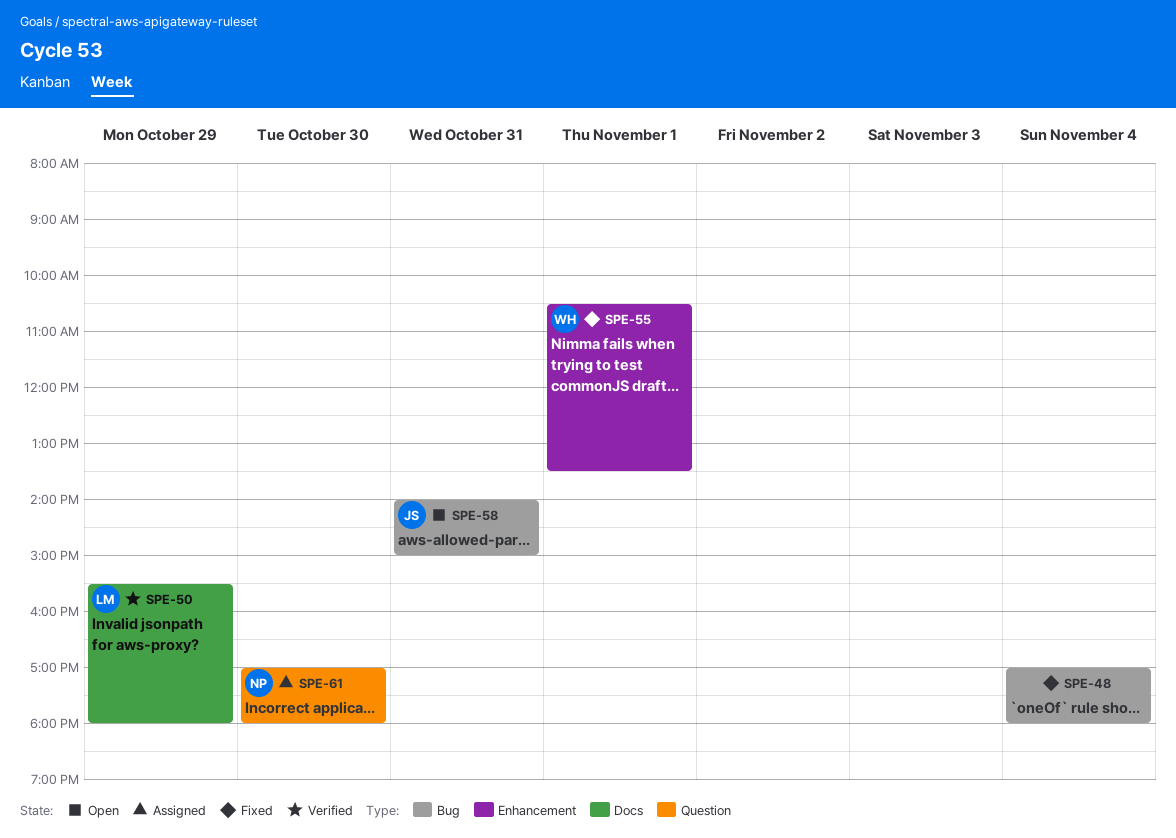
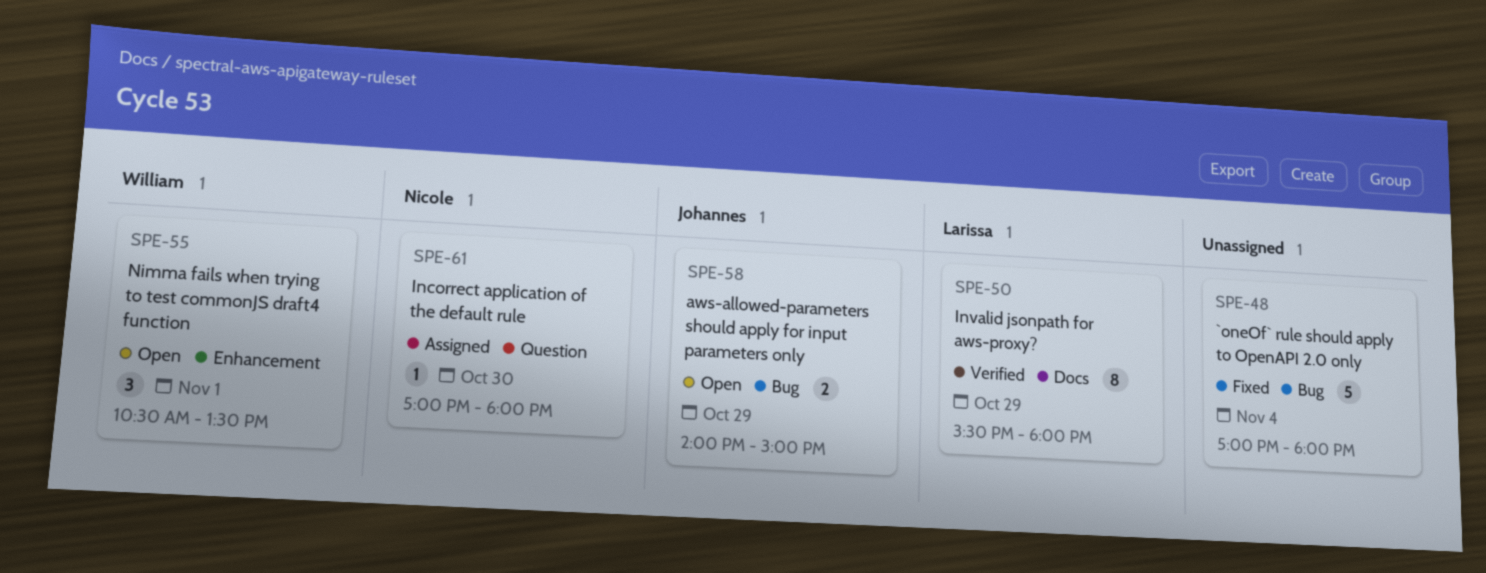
SPE-55, status: Fixed -> Open
SPE-58, day: Oct 31 -> Oct 29

